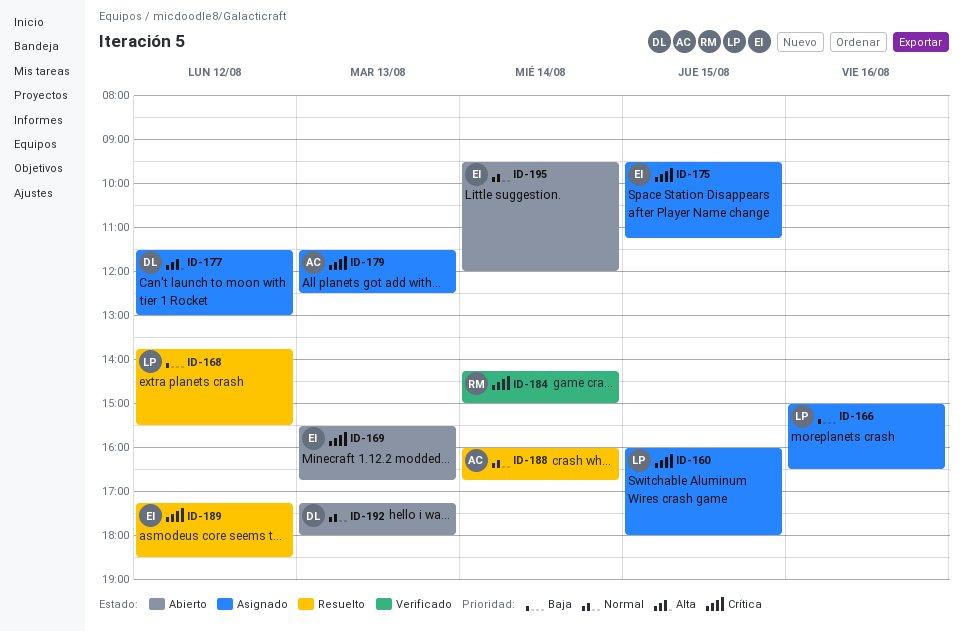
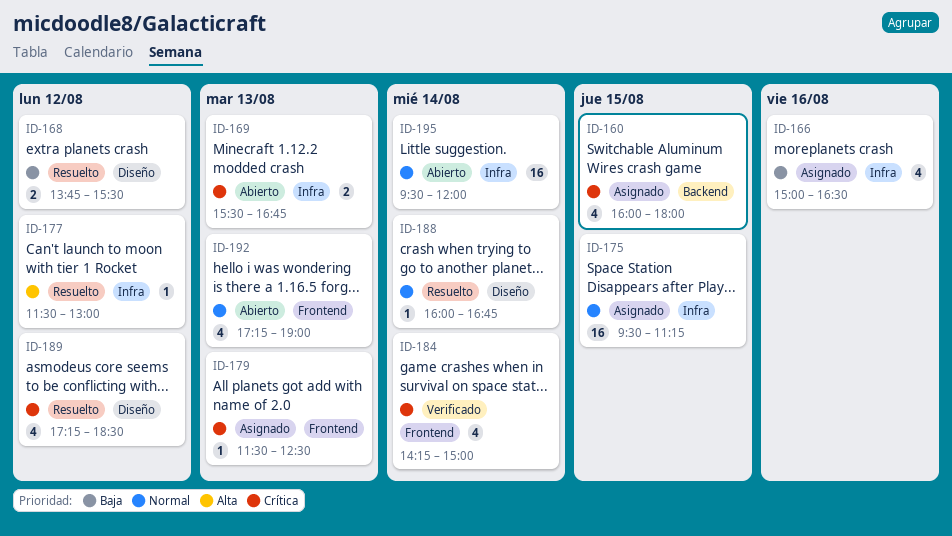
ID-175, priority: Crítica -> Normal
ID-177, status: Asignado -> Resuelto
ID-192, ends: 18:00 -> 19:00

